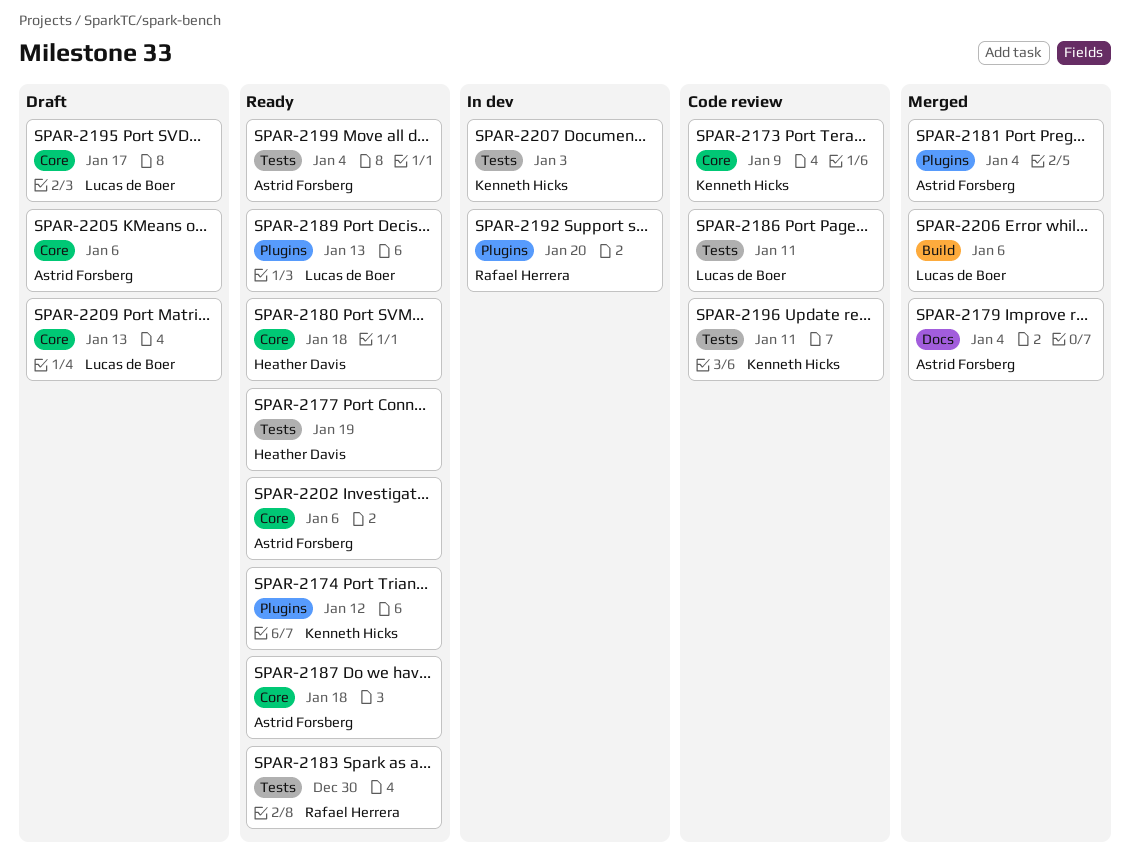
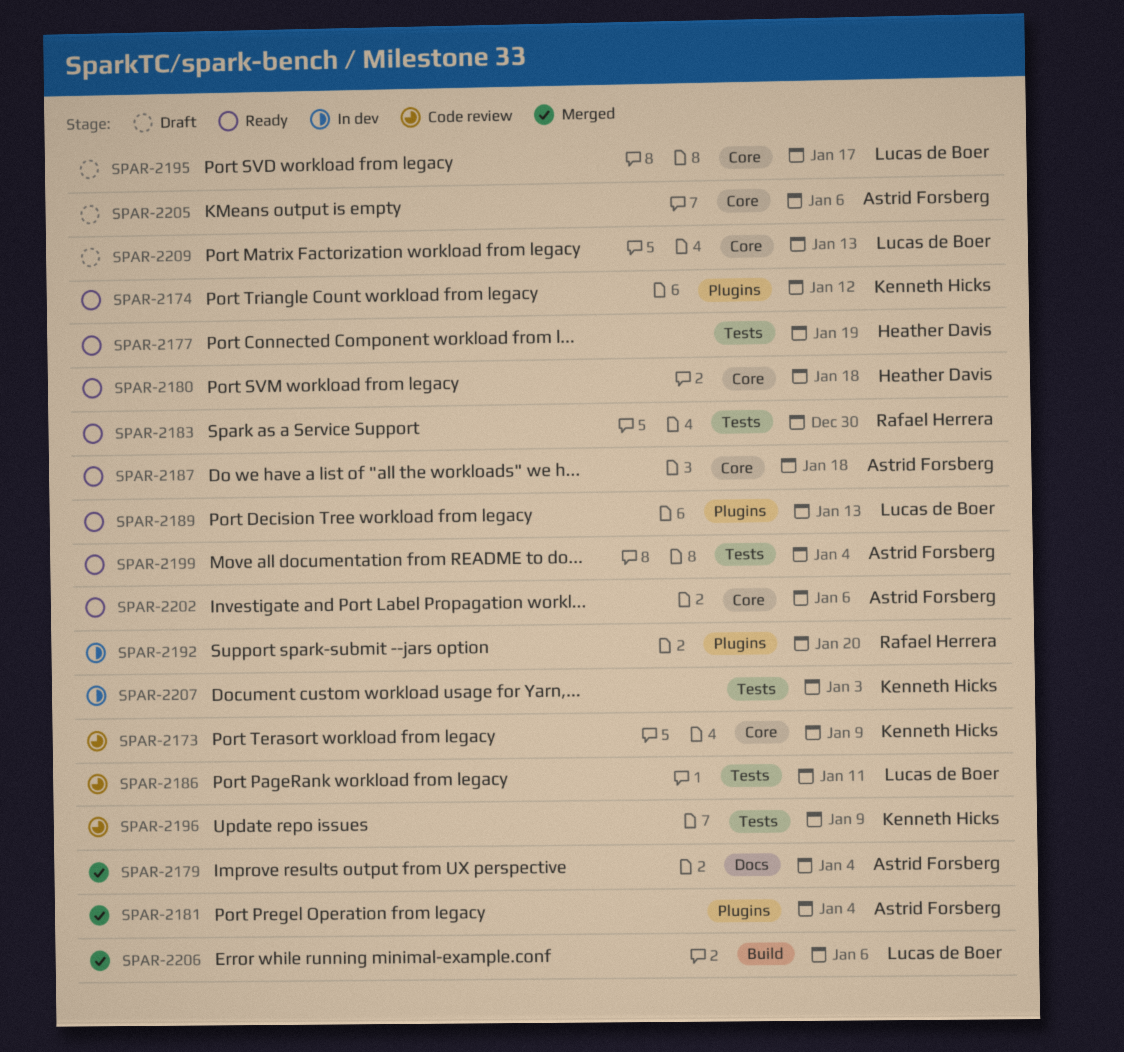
SPAR-2196, due: Jan 11 -> Jan 9

